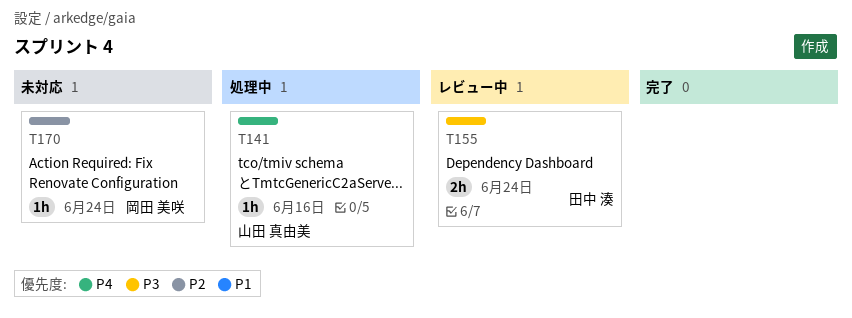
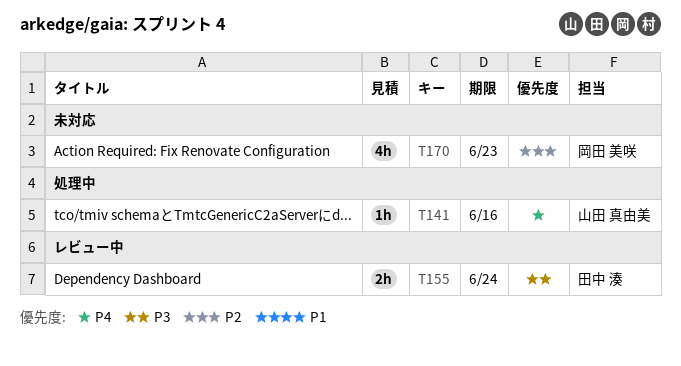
T170, estimate: 1h -> 4h
T170, due: Jun 24 -> Jun 23

